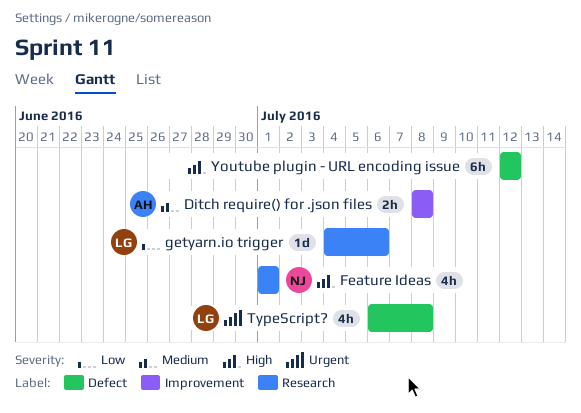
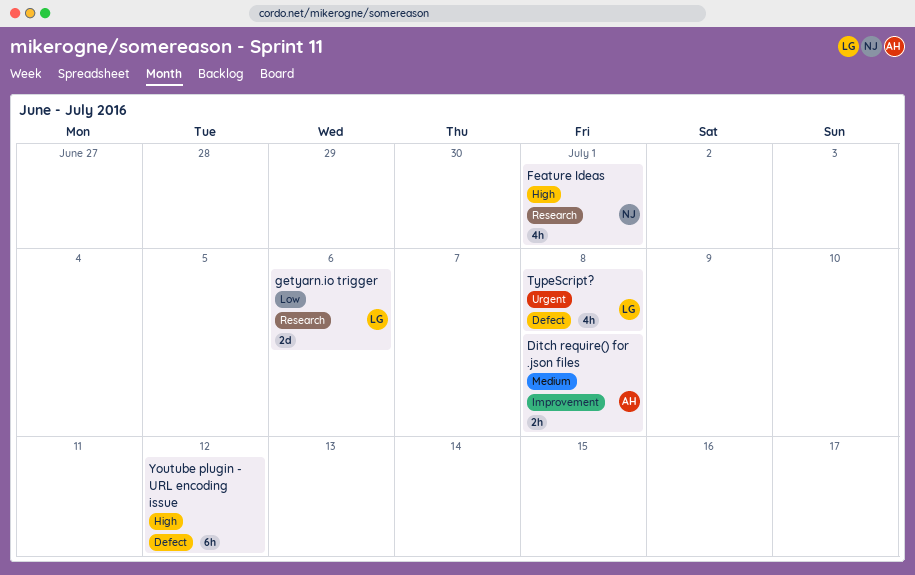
getyarn.io trigger, estimate: 1d -> 2d

